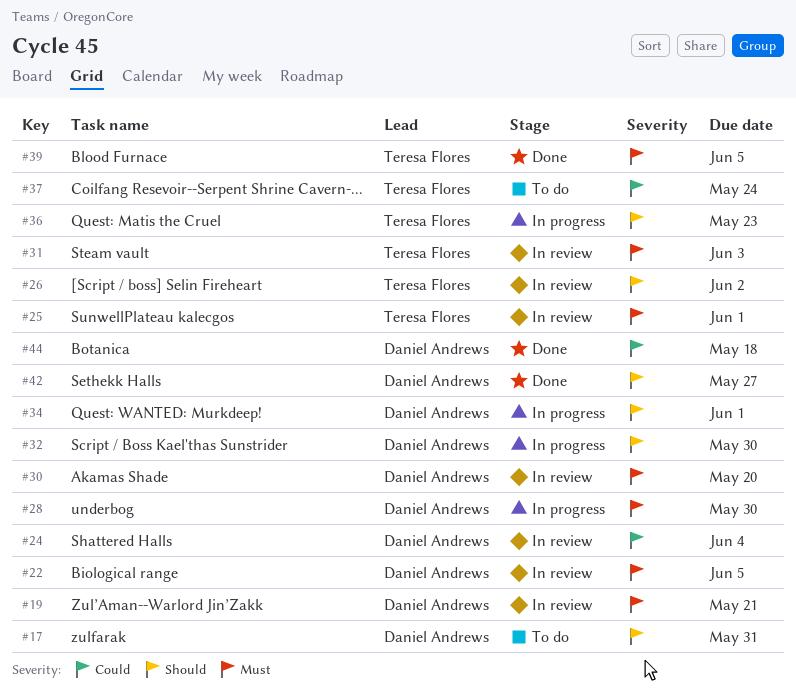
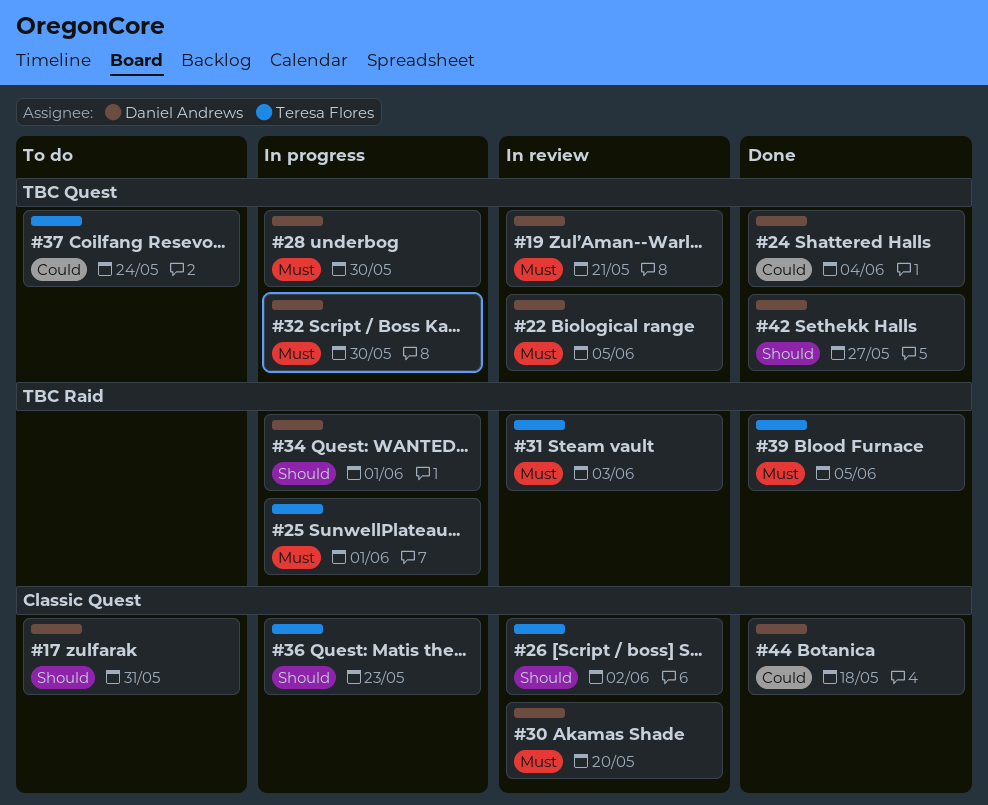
#24, status: In review -> Done
#25, status: In review -> In progress
#32, priority: Should -> Must

